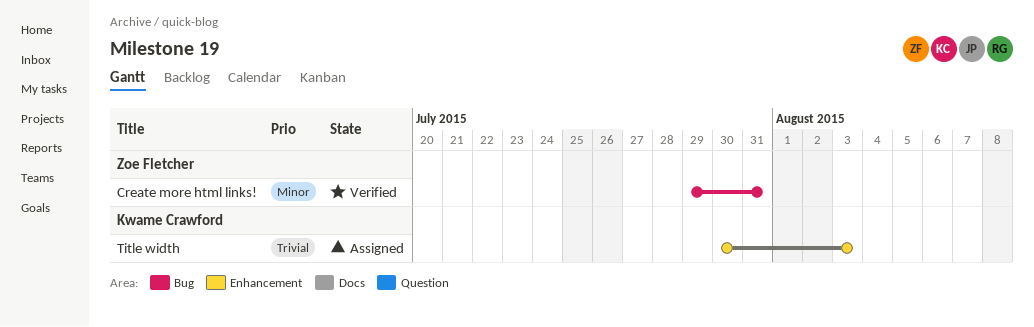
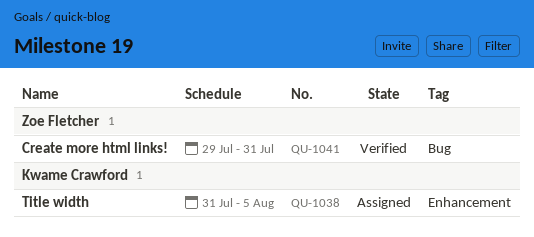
Title width, start: Jul 30 -> Jul 31
Title width, due: Aug 3 -> Aug 5

